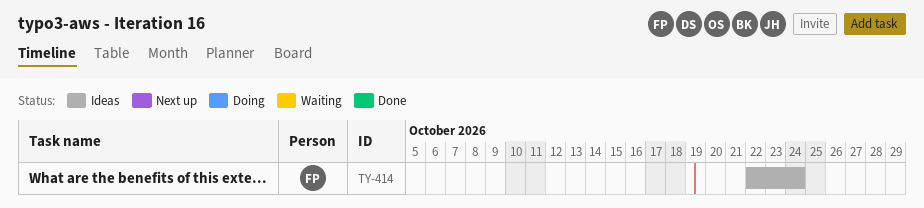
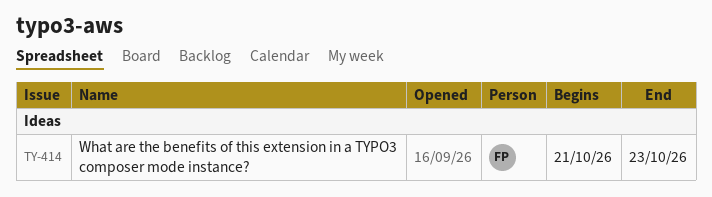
TY-414, start: Oct 22 -> Oct 21
TY-414, due: Oct 24 -> Oct 23

